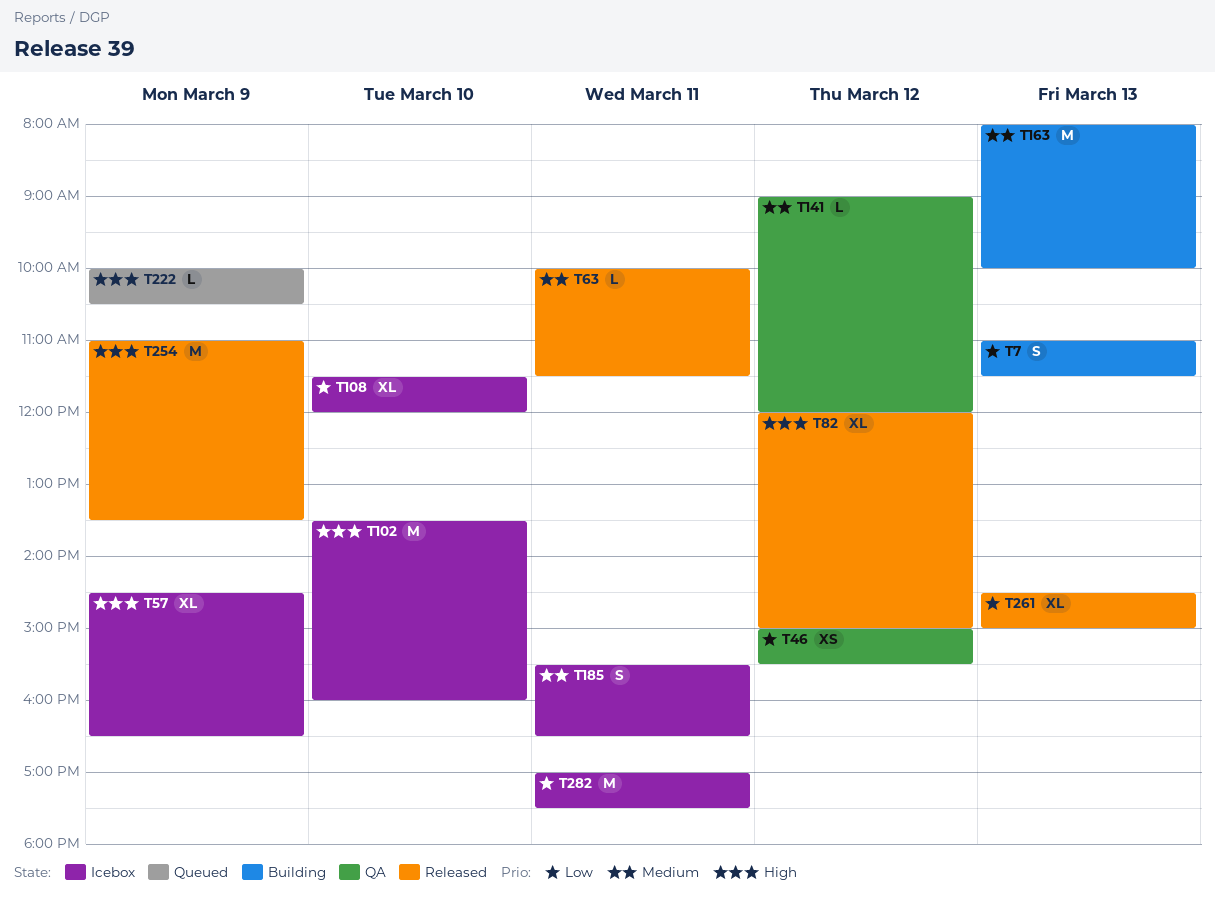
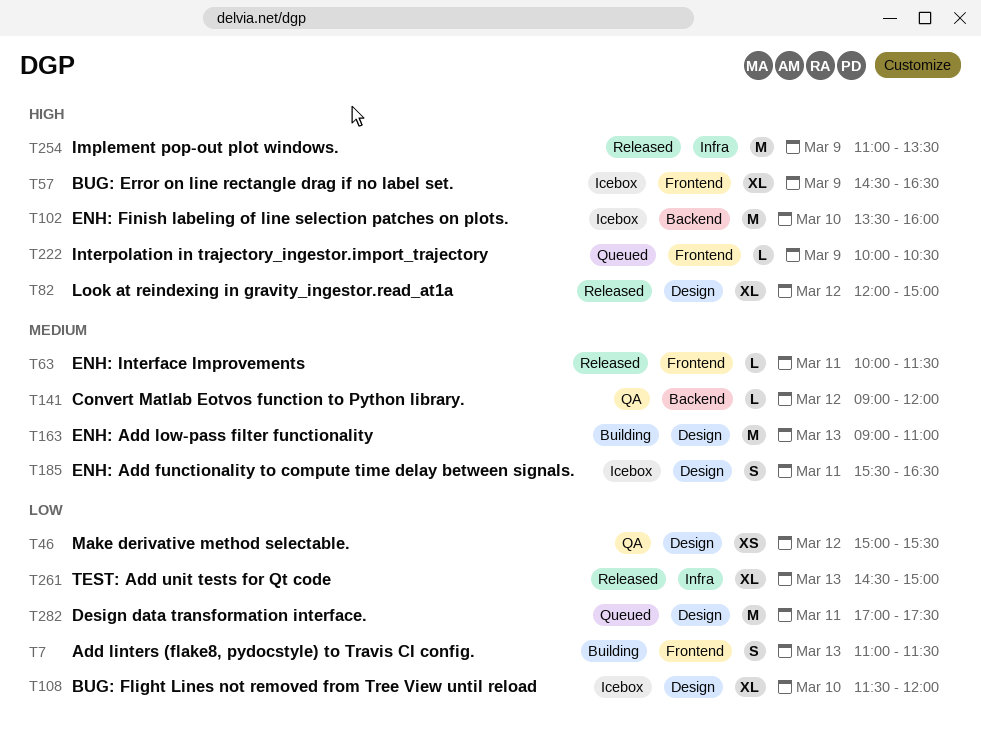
T163, begins: 08:00 -> 09:00
T163, ends: 10:00 -> 11:00
T282, status: Icebox -> Queued

